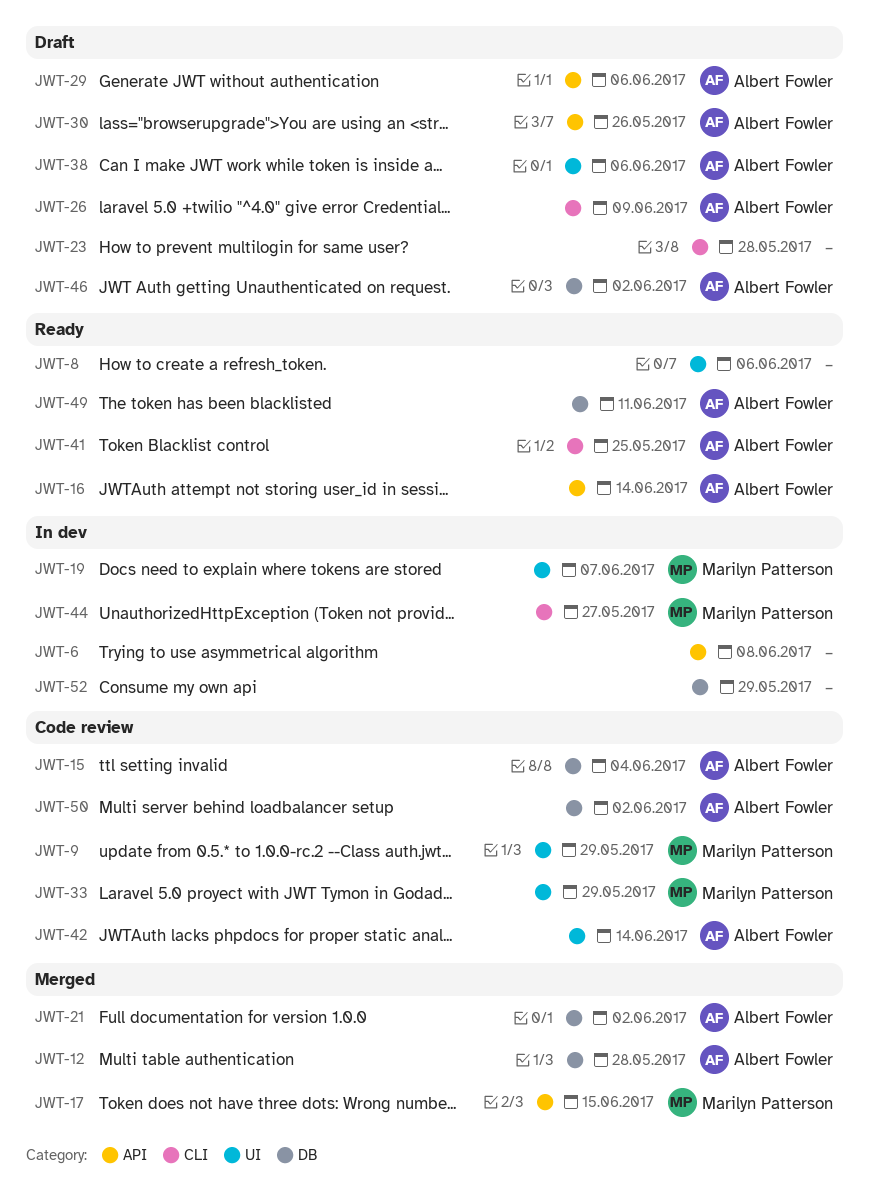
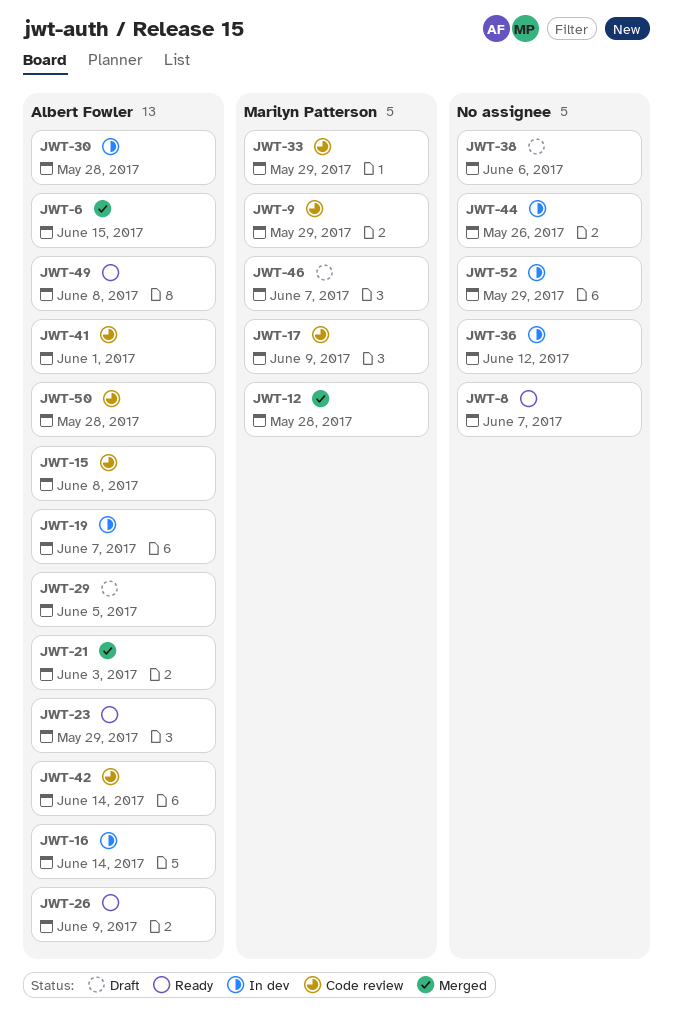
JWT-6, status: In dev -> Merged
JWT-6, owner: none -> Albert Fowler
JWT-6, due: Jun 8 -> Jun 15
JWT-8, due: Jun 6 -> Jun 7
JWT-12, owner: Albert Fowler -> Marilyn Patterson
JWT-15, due: Jun 4 -> Jun 8
JWT-16, status: Ready -> In dev
JWT-17, status: Merged -> Code review
JWT-17, due: Jun 15 -> Jun 9
JWT-19, owner: Marilyn Patterson -> Albert Fowler
JWT-21, due: Jun 2 -> Jun 3
JWT-23, status: Draft -> Ready
JWT-23, owner: none -> Albert Fowler
JWT-23, due: May 28 -> May 29
JWT-26, status: Draft -> Ready
JWT-29, due: Jun 6 -> Jun 5
JWT-30, status: Draft -> In dev
JWT-30, due: May 26 -> May 28
JWT-36: none -> present
JWT-38, owner: Albert Fowler -> none
JWT-41, status: Ready -> Code review
JWT-41, due: May 25 -> Jun 1
JWT-44, owner: Marilyn Patterson -> none
JWT-44, due: May 27 -> May 26
JWT-46, owner: Albert Fowler -> Marilyn Patterson
JWT-46, due: Jun 2 -> Jun 7
JWT-49, due: Jun 11 -> Jun 8
JWT-50, due: Jun 2 -> May 28

